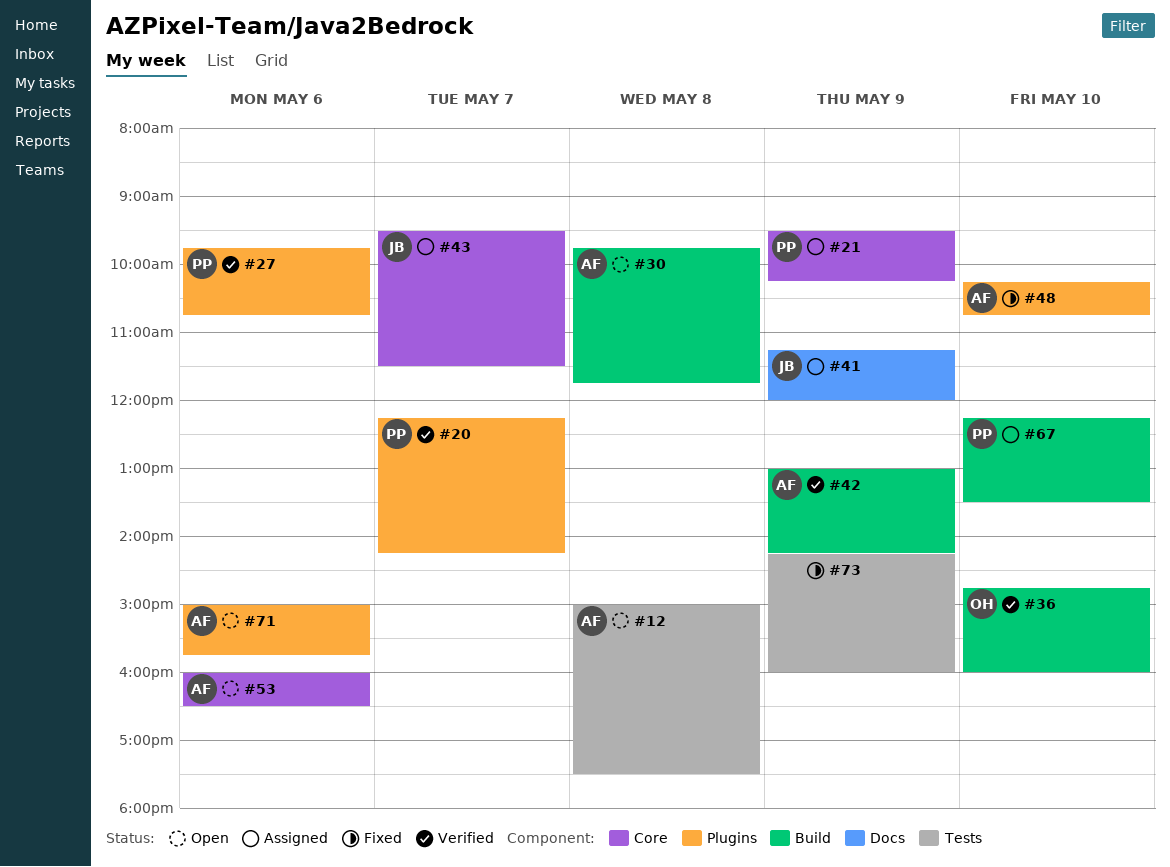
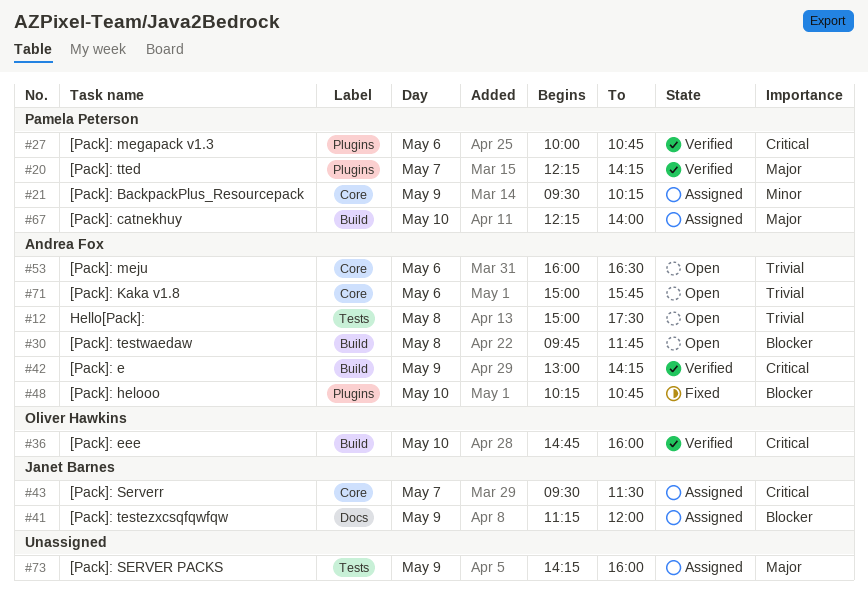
#27, begins: 09:45 -> 10:00
#67, ends: 13:30 -> 14:00
#71, label: Plugins -> Core
#73, status: Fixed -> Assigned

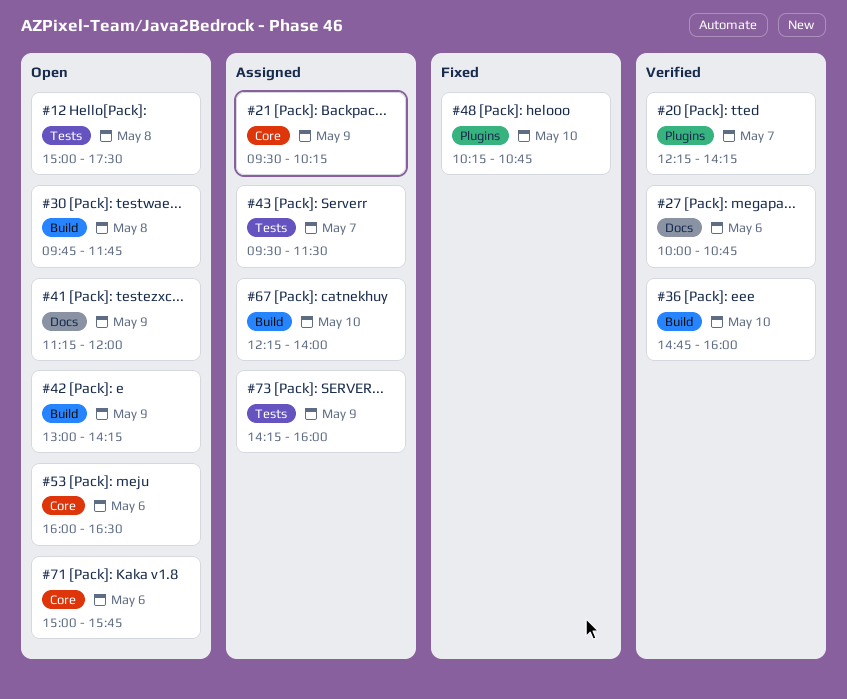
#27, label: Plugins -> Docs
#41, status: Assigned -> Open
#42, status: Verified -> Open
#43, label: Core -> Tests

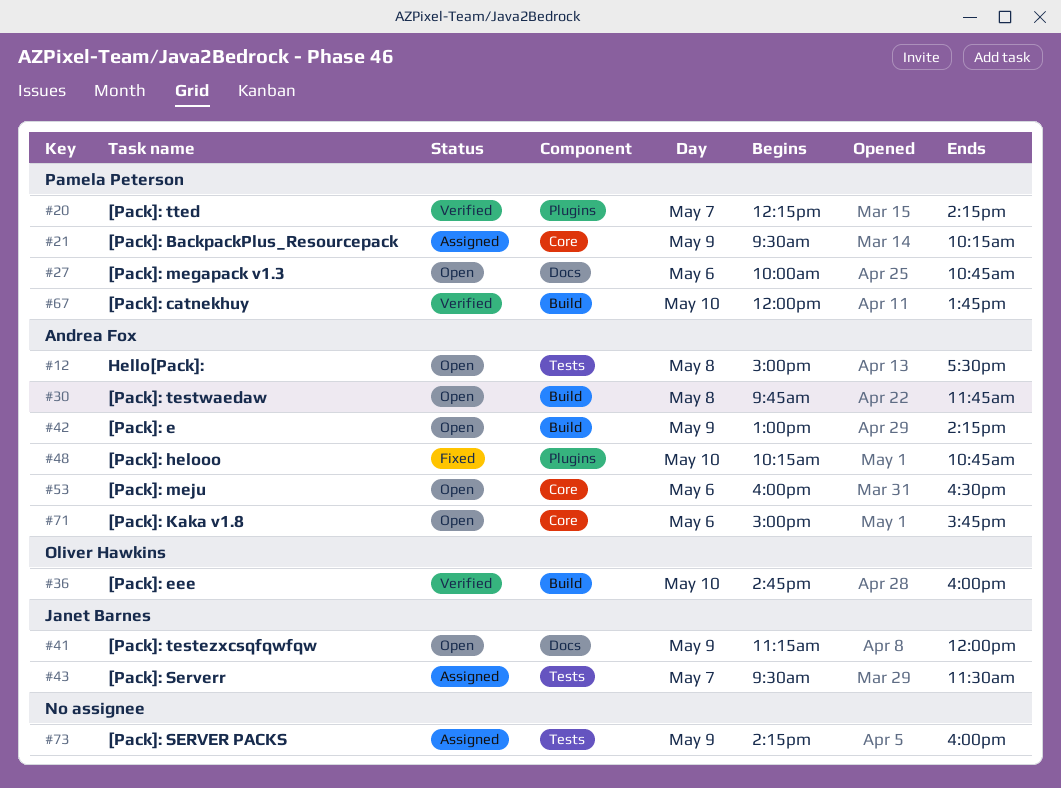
#27, status: Verified -> Open
#67, status: Assigned -> Verified
#67, begins: 12:15 -> 12:00
#67, ends: 14:00 -> 13:45

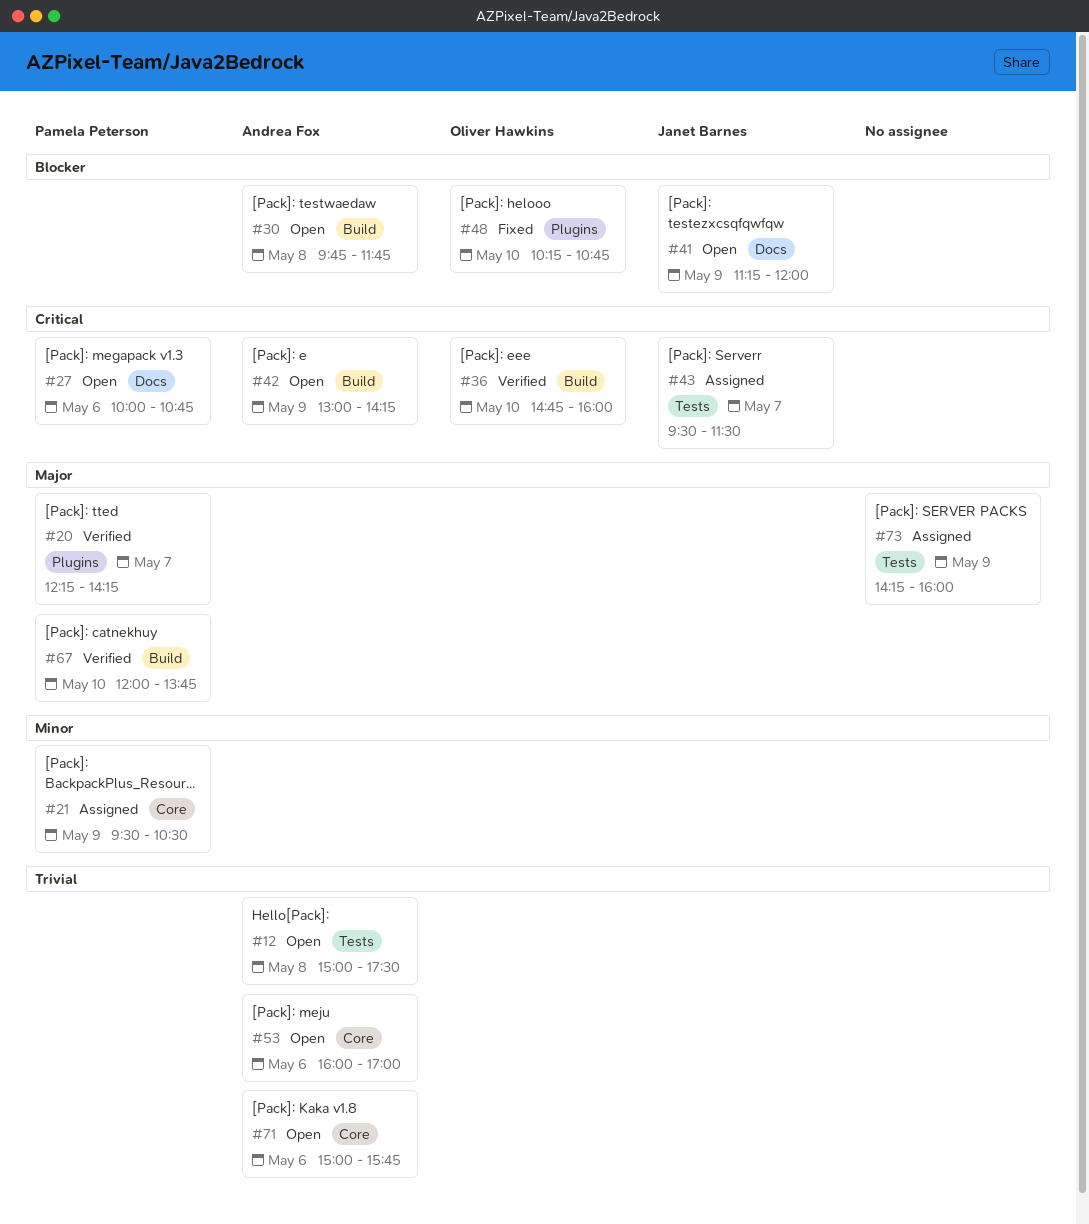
#21, ends: 10:15 -> 10:30
#48, owner: Andrea Fox -> Oliver Hawkins
#53, ends: 16:30 -> 17:00

